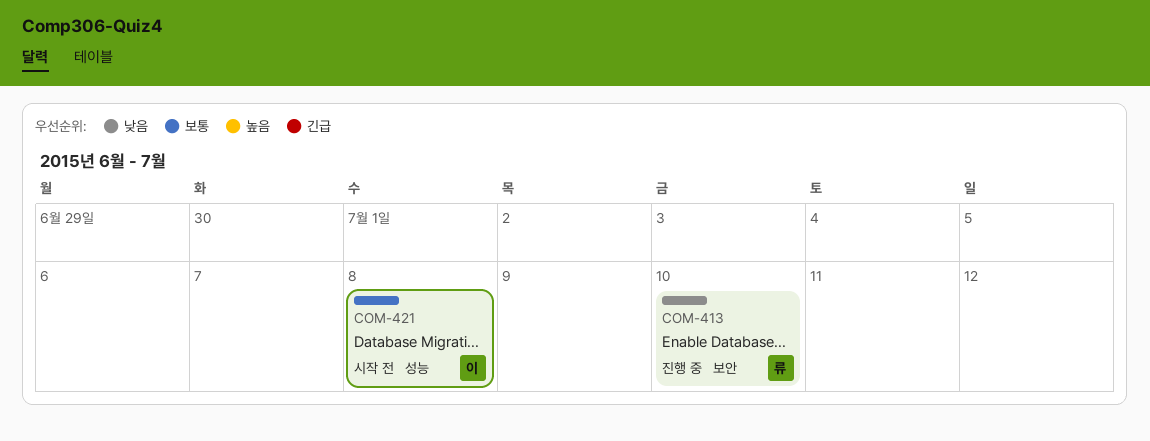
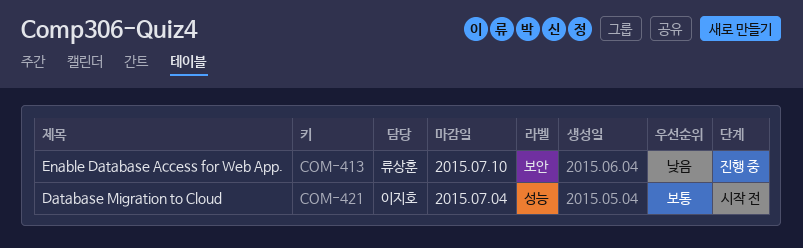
COM-421, due: Jul 8 -> Jul 4

